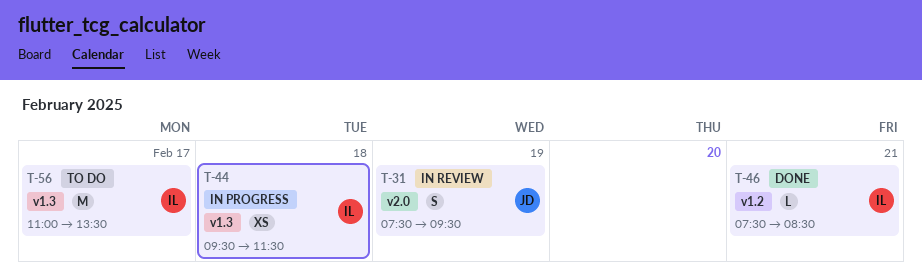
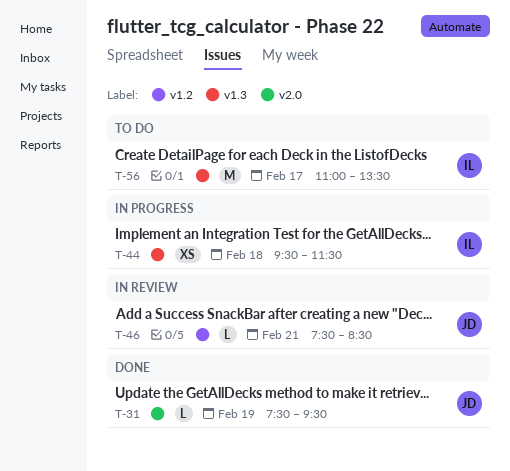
T-31, status: In review -> Done
T-31, estimate: S -> L
T-46, status: Done -> In review
T-46, owner: IL -> JD

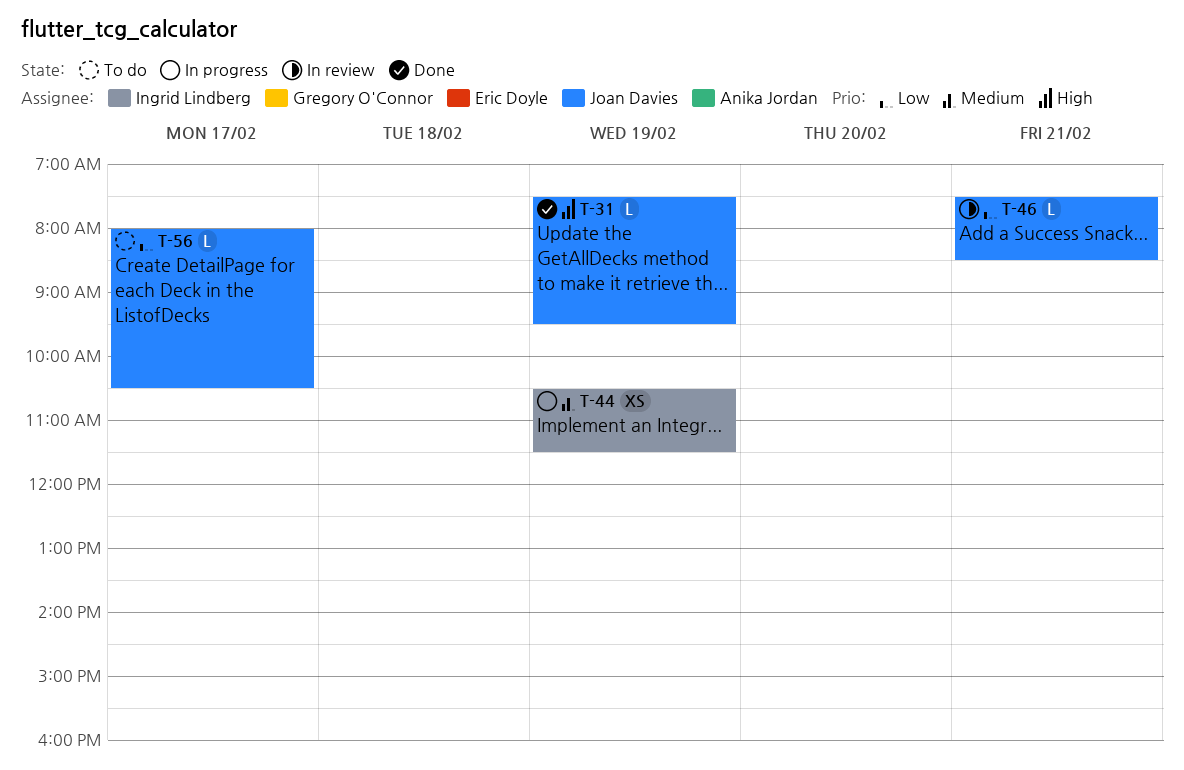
T-44, day: Feb 18 -> Feb 19
T-44, begins: 09:30 -> 10:30
T-56, owner: Ingrid Lindberg -> Joan Davies
T-56, estimate: M -> L
T-56, begins: 11:00 -> 08:00
T-56, ends: 13:30 -> 10:30

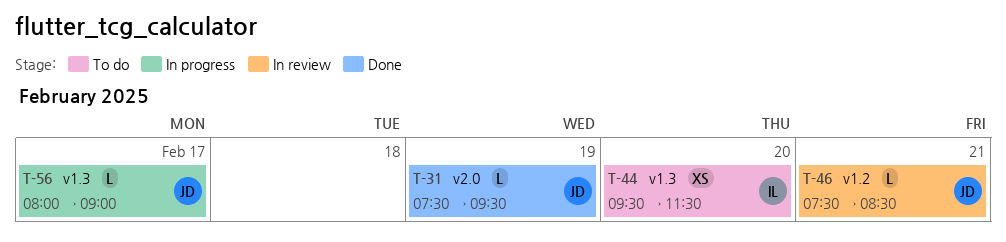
T-44, status: In progress -> To do
T-44, day: Feb 19 -> Feb 20
T-44, begins: 10:30 -> 09:30
T-56, status: To do -> In progress
T-56, ends: 10:30 -> 09:00

